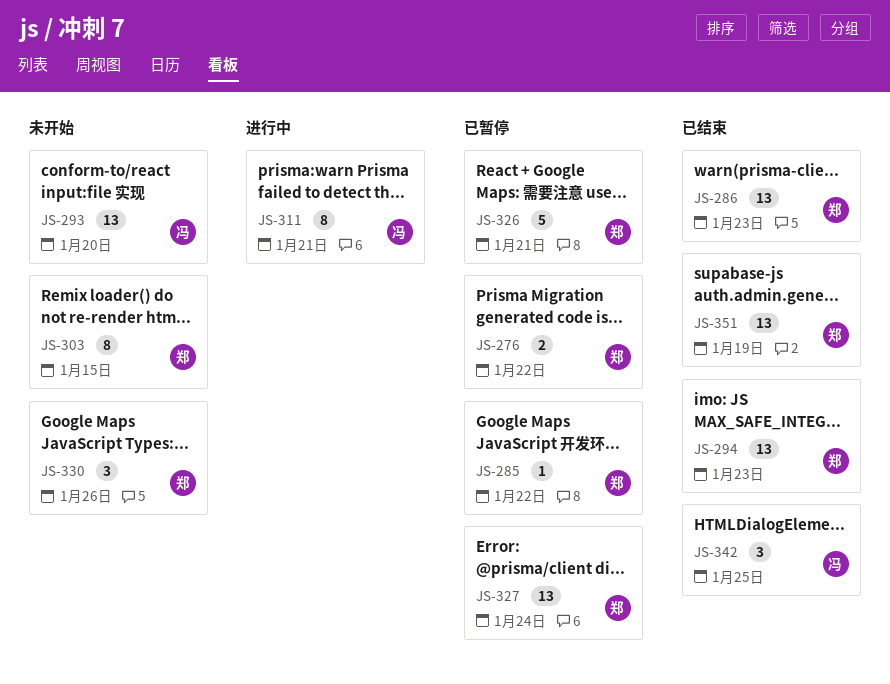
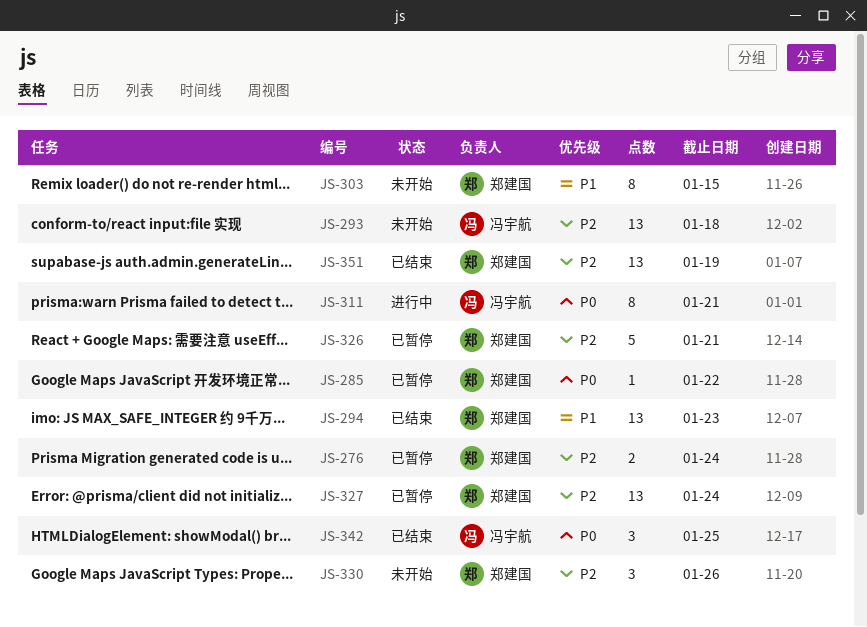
JS-276, due: Jan 22 -> Jan 24
JS-286: present -> none
JS-293, due: Jan 20 -> Jan 18

